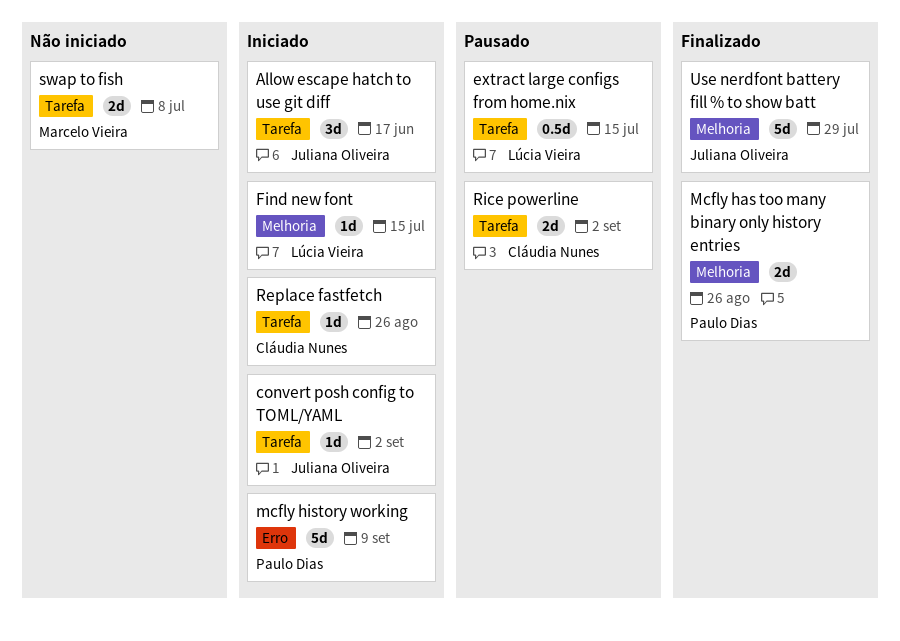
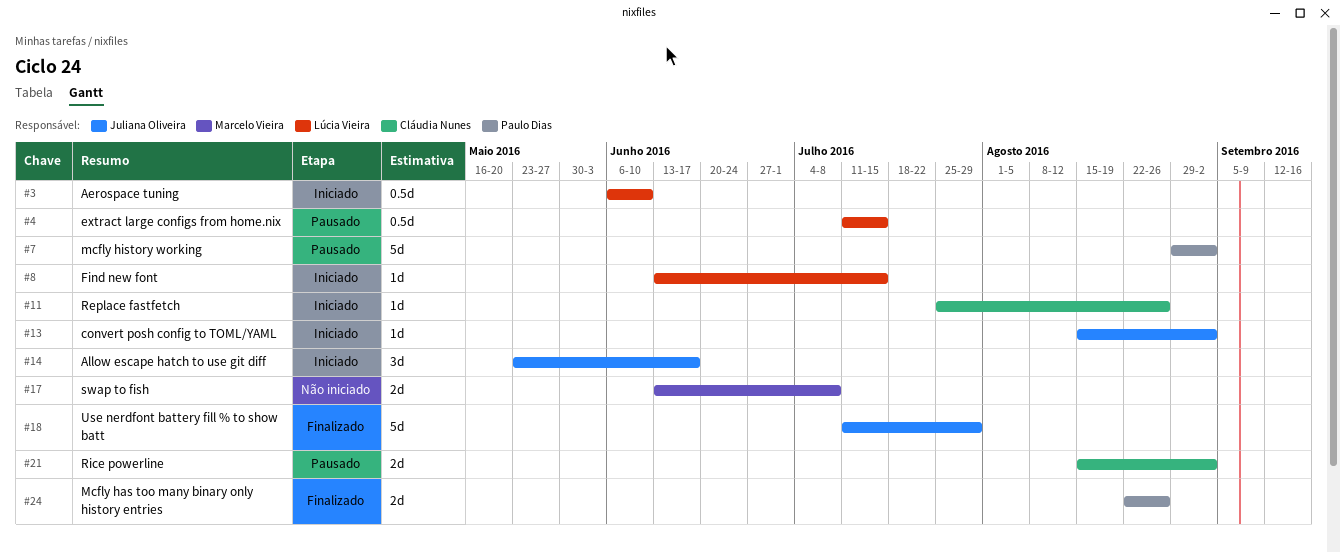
Aerospace tuning: none -> present
mcfly history working, status: Iniciado -> Pausado
mcfly history working, due: Sep 9 -> Sep 2

